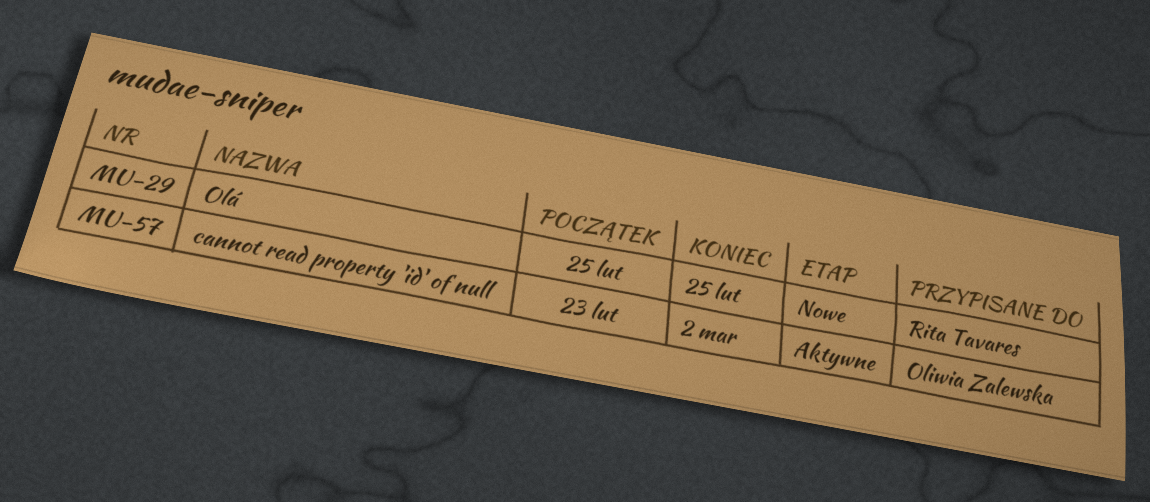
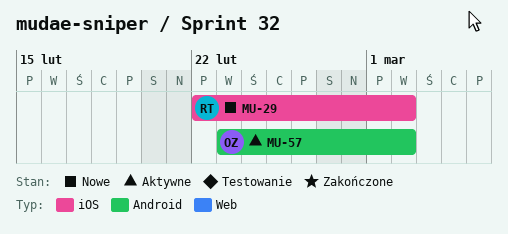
MU-29, start: Feb 25 -> Feb 22
MU-29, due: Feb 25 -> Mar 2

